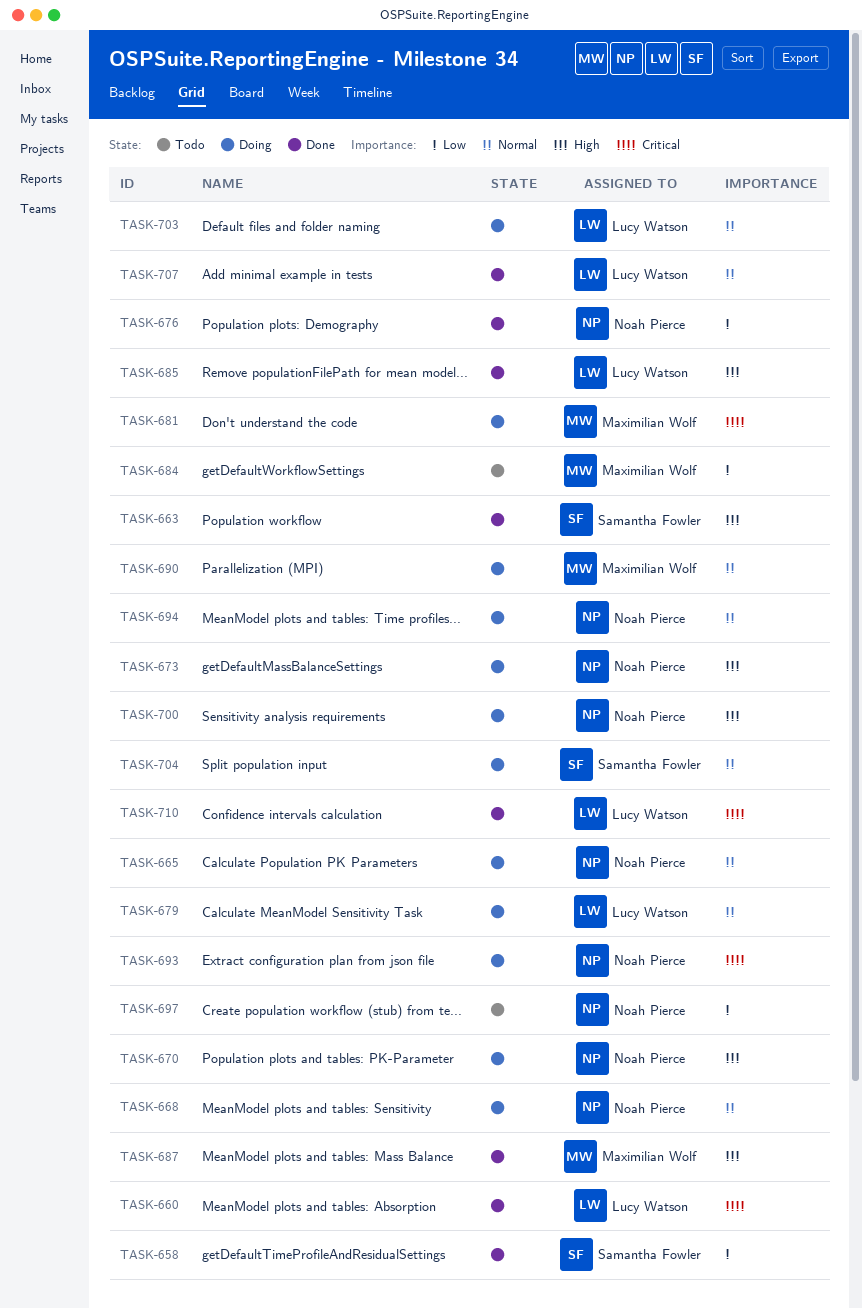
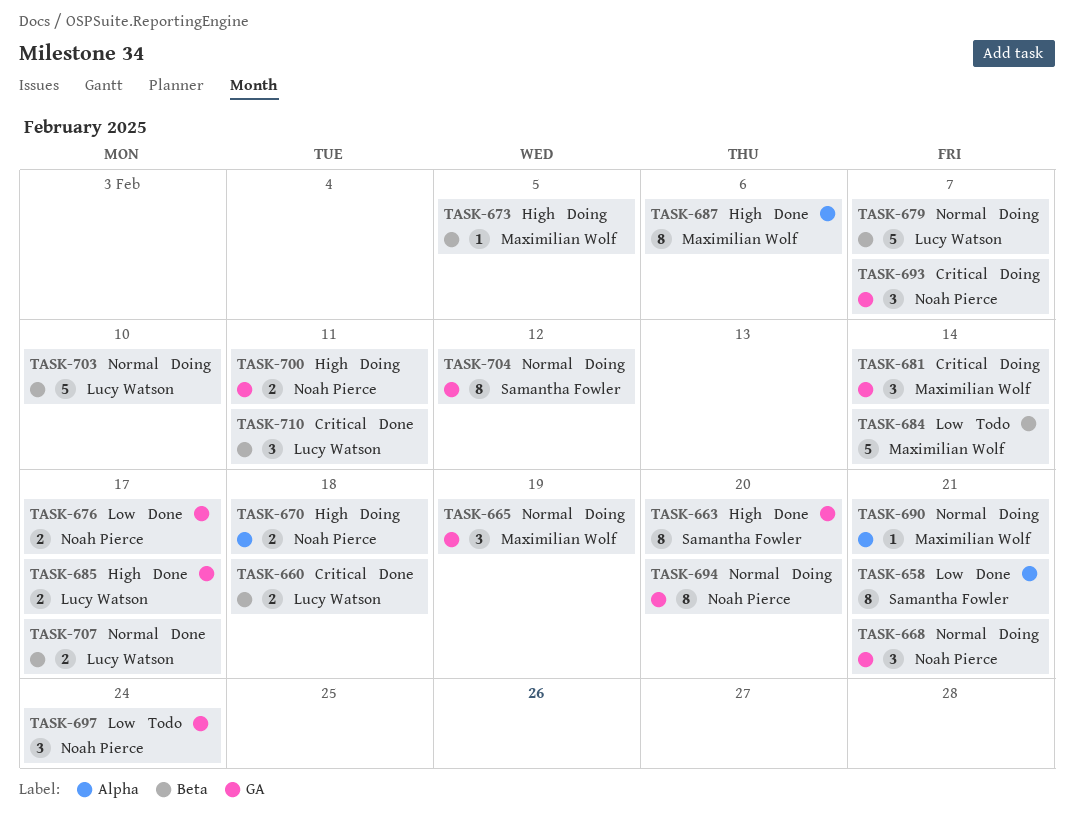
TASK-665, owner: Noah Pierce -> Maximilian Wolf
TASK-673, owner: Noah Pierce -> Maximilian Wolf

